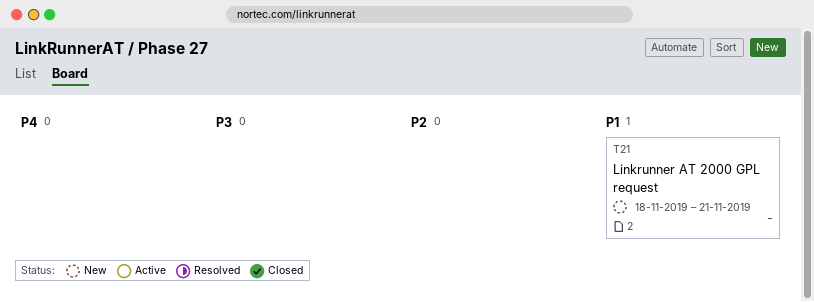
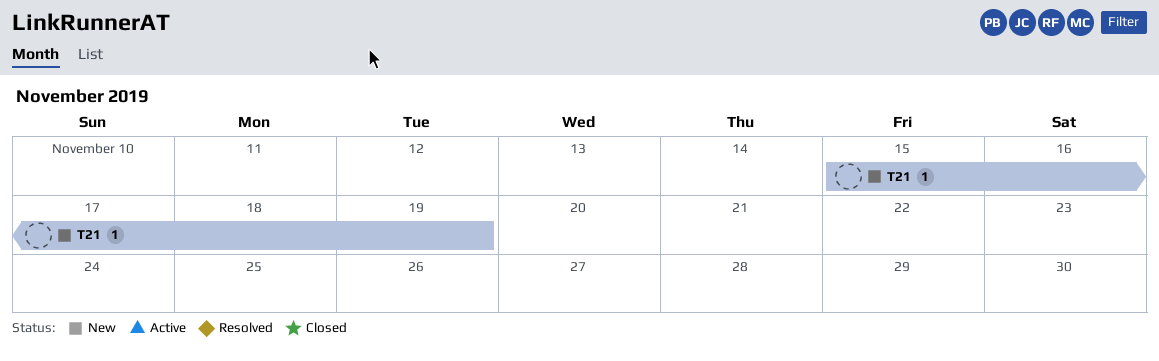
T21, start: Nov 18 -> Nov 15
T21, due: Nov 21 -> Nov 19

